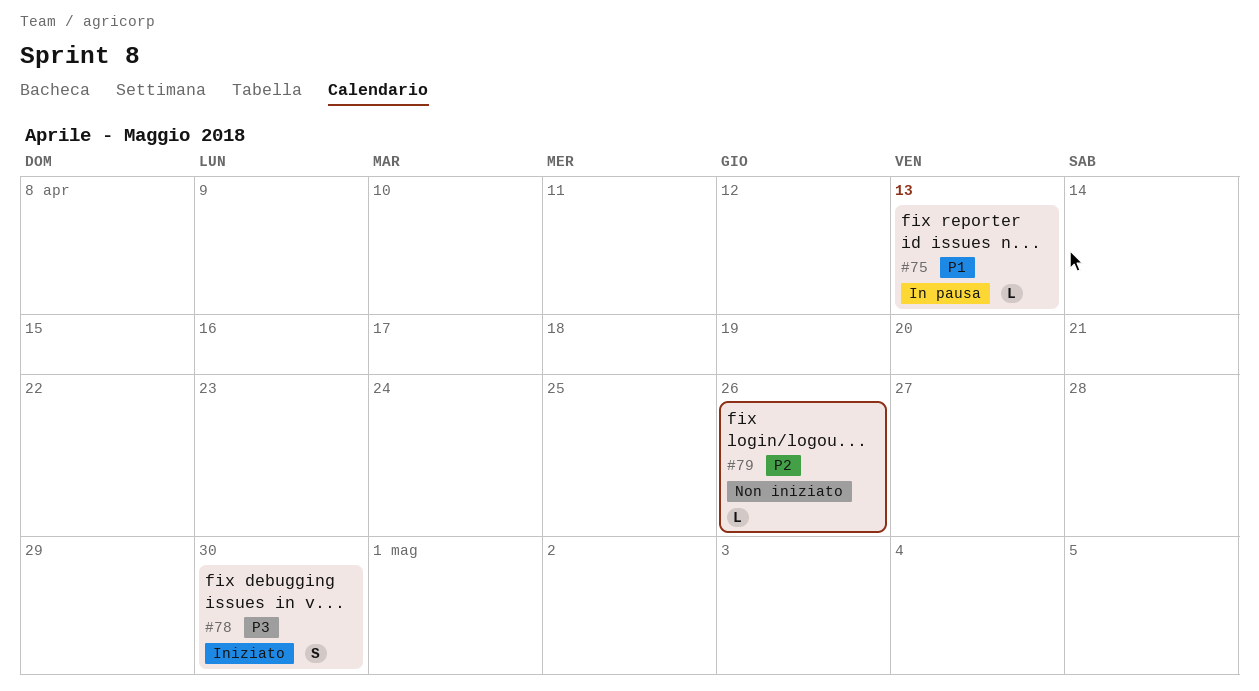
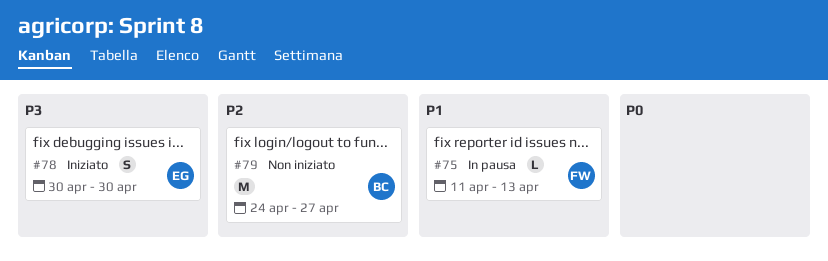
#79, estimate: L -> M
#79, due: Apr 26 -> Apr 27

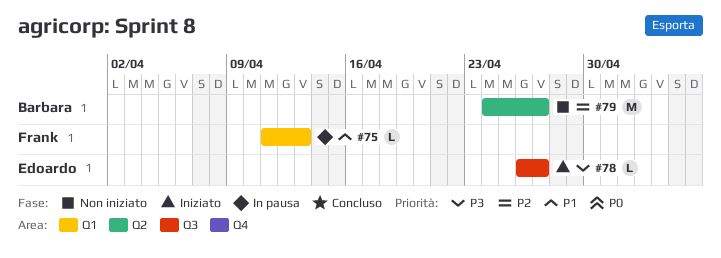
#78, estimate: S -> L
#78, start: Apr 30 -> Apr 26
#78, due: Apr 30 -> Apr 27

